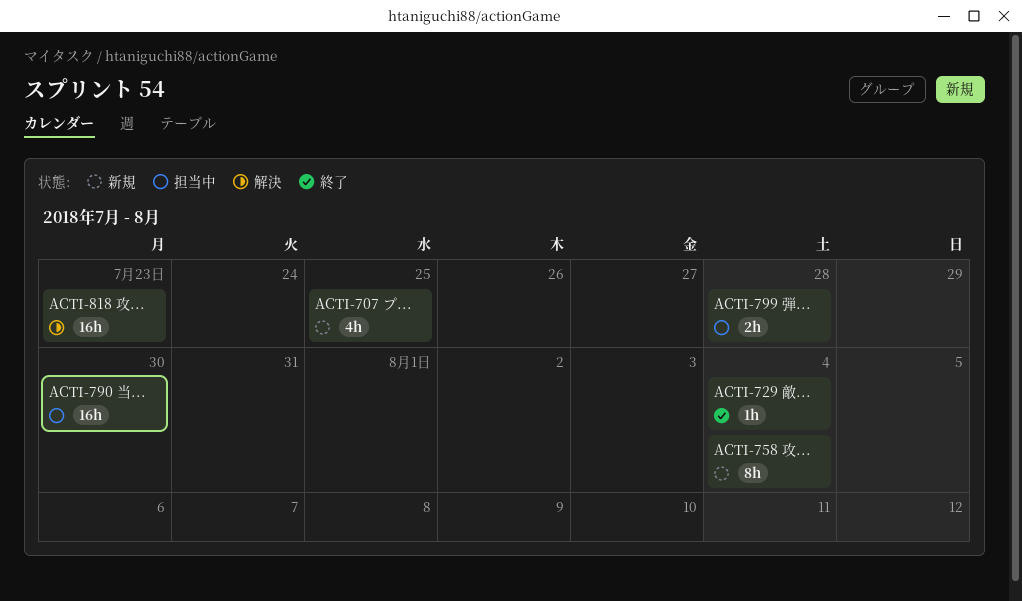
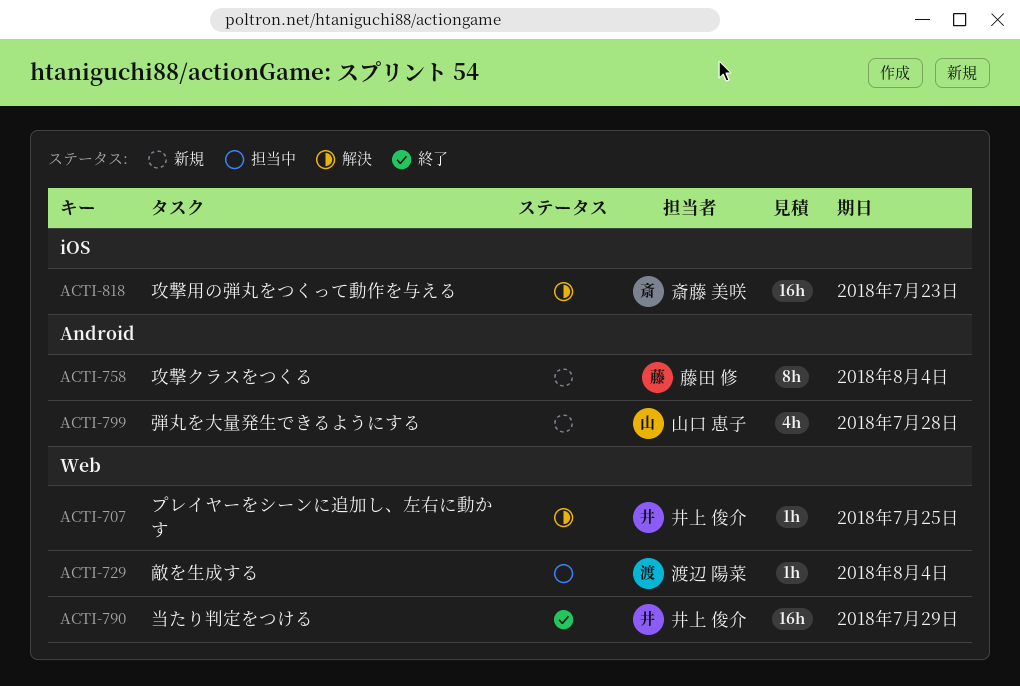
ACTI-707, status: 新規 -> 解決
ACTI-707, estimate: 4h -> 1h
ACTI-729, status: 終了 -> 担当中
ACTI-790, status: 担当中 -> 終了
ACTI-790, due: Jul 30 -> Jul 29
ACTI-799, status: 担当中 -> 新規
ACTI-799, estimate: 2h -> 4h

